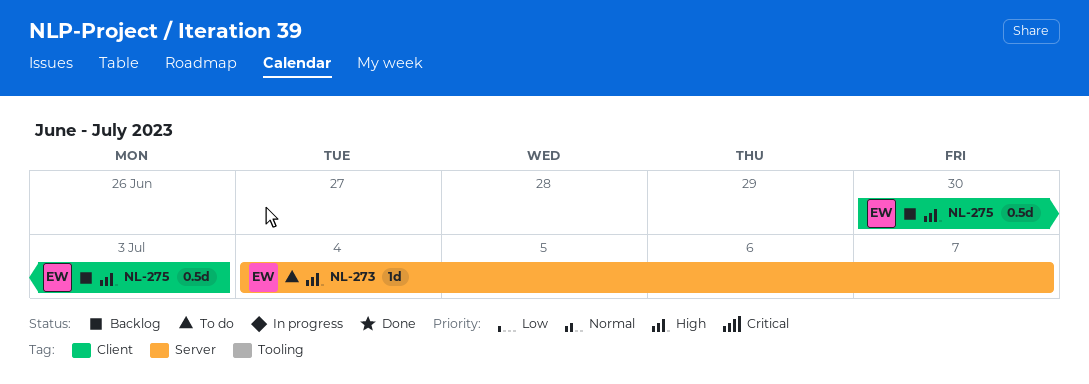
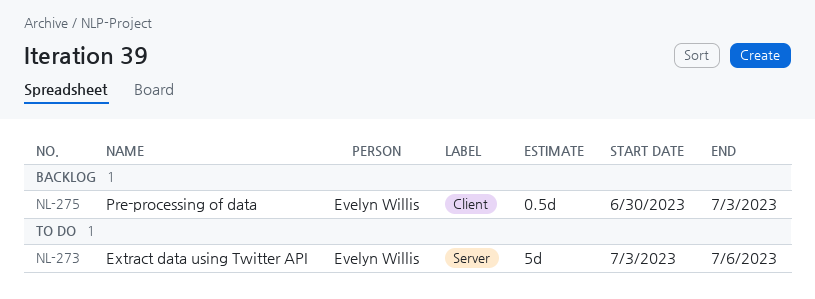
NL-273, estimate: 1d -> 5d
NL-273, start: Jul 4 -> Jul 3
NL-273, due: Jul 7 -> Jul 6

